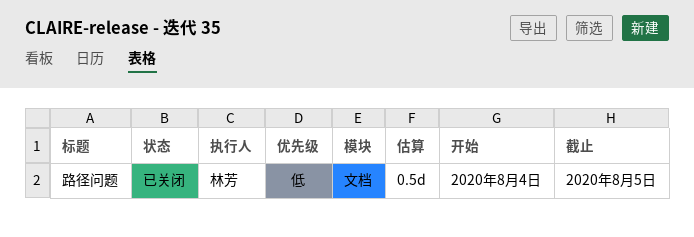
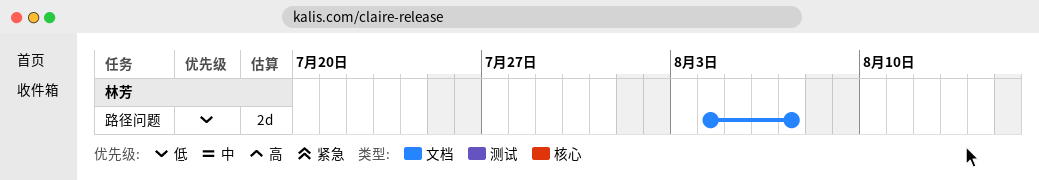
路径问题, estimate: 0.5d -> 2d
路径问题, due: Aug 5 -> Aug 7

